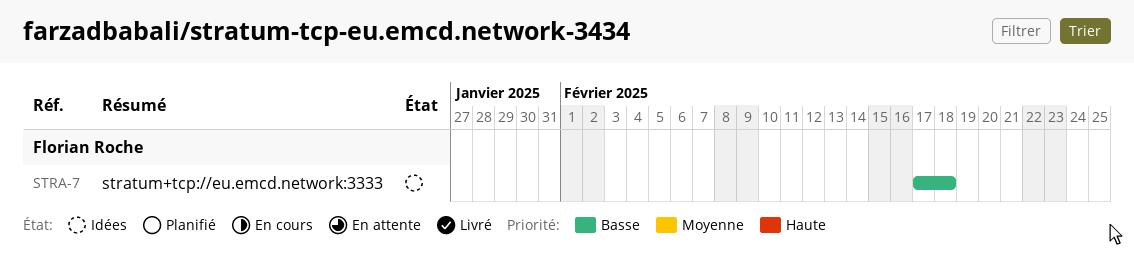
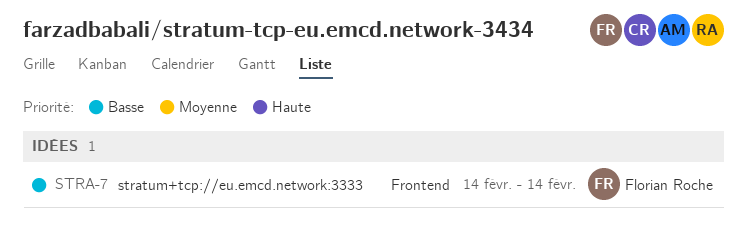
STRA-7, start: Feb 17 -> Feb 14
STRA-7, due: Feb 18 -> Feb 14

